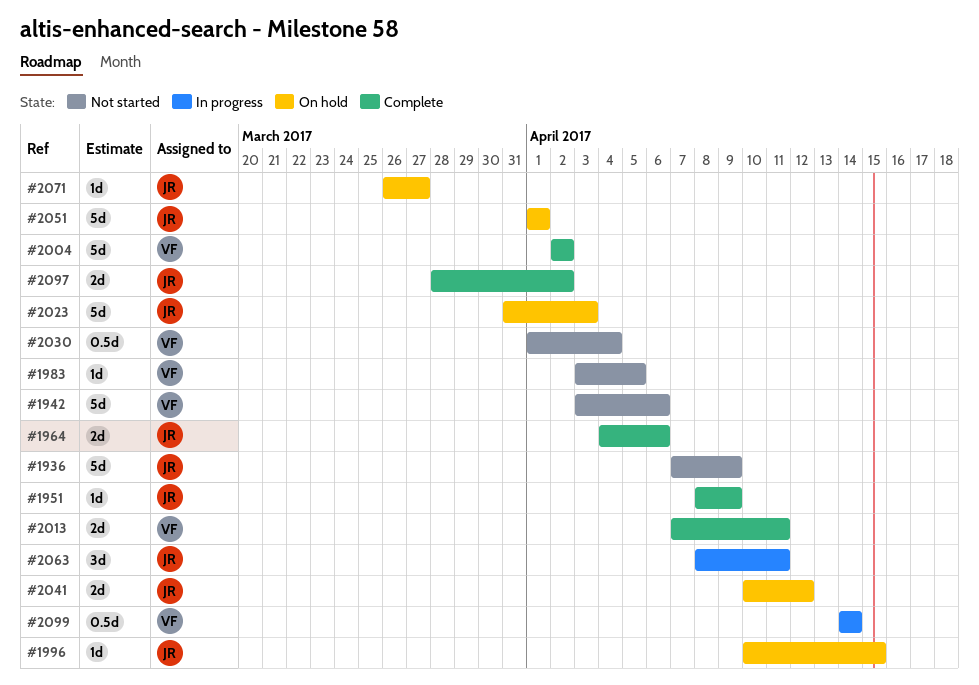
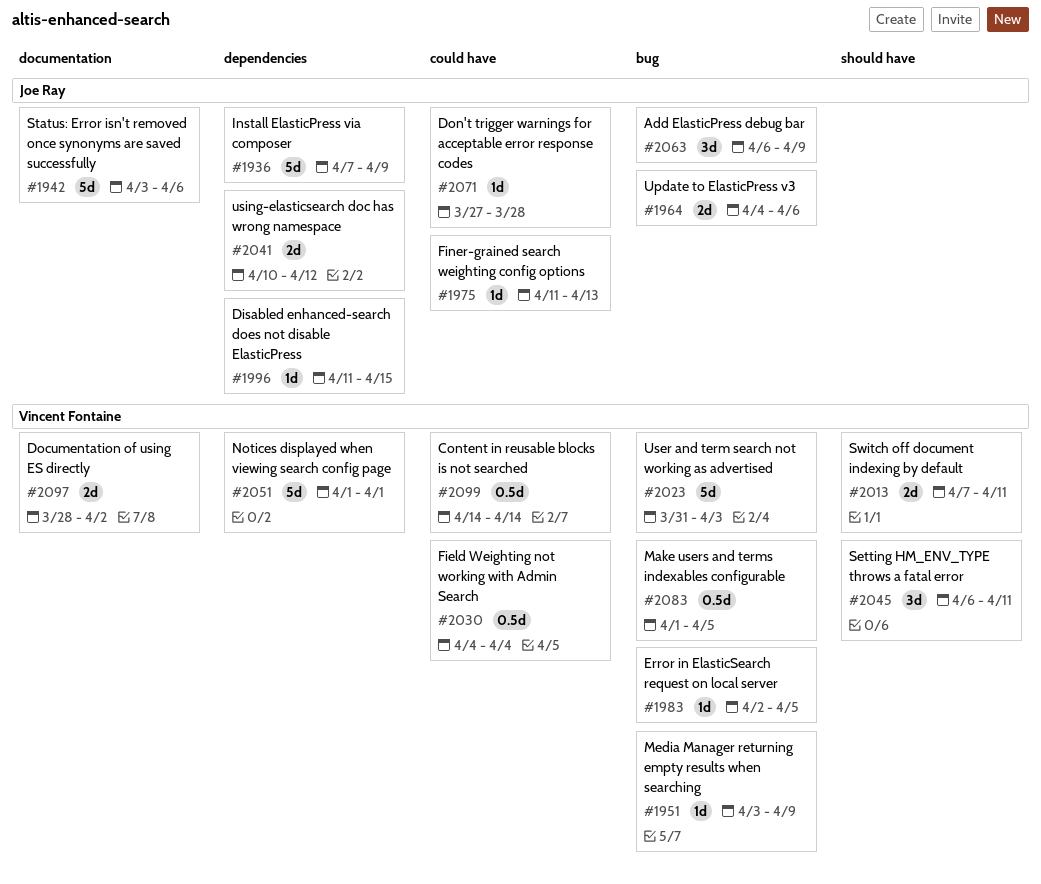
#1942, owner: Vincent Fontaine -> Joe Ray
#1951, owner: Joe Ray -> Vincent Fontaine
#1951, start: Apr 8 -> Apr 3
#1975: none -> present
#1983, start: Apr 3 -> Apr 2
#1996, start: Apr 10 -> Apr 11
#2004: present -> none
#2023, owner: Joe Ray -> Vincent Fontaine
#2030, start: Apr 1 -> Apr 4
#2045: none -> present
#2051, owner: Joe Ray -> Vincent Fontaine
#2063, start: Apr 8 -> Apr 6
#2063, due: Apr 11 -> Apr 9
#2071, start: Mar 26 -> Mar 27
#2071, due: Mar 27 -> Mar 28
#2083: none -> present
#2097, owner: Joe Ray -> Vincent Fontaine

